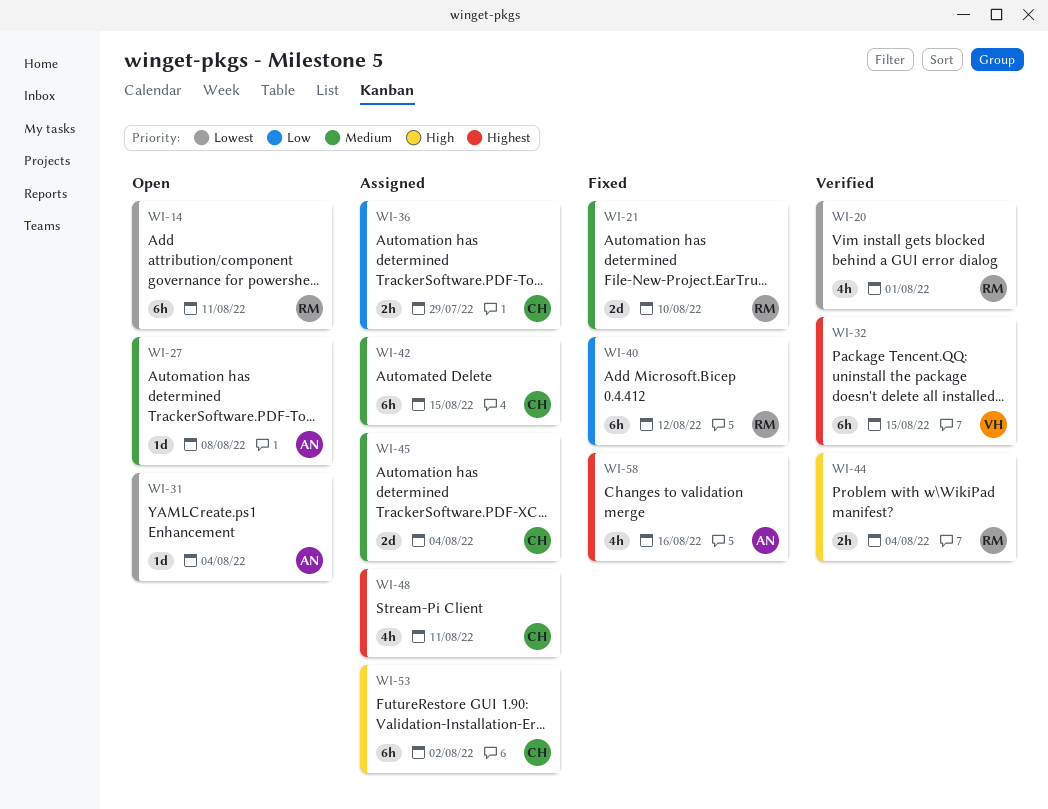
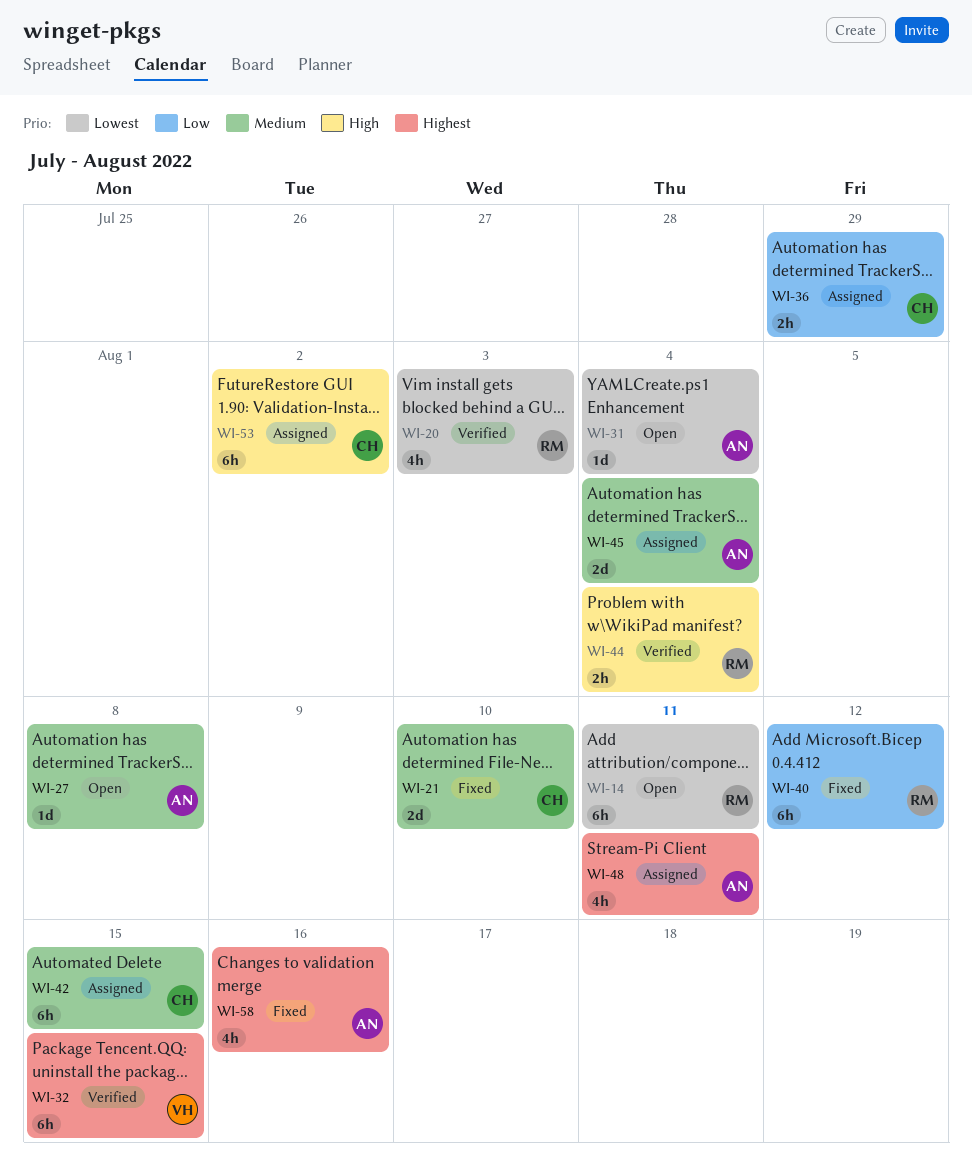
WI-20, due: Aug 1 -> Aug 3
WI-21, owner: RM -> CH
WI-45, owner: CH -> AN
WI-48, owner: CH -> AN

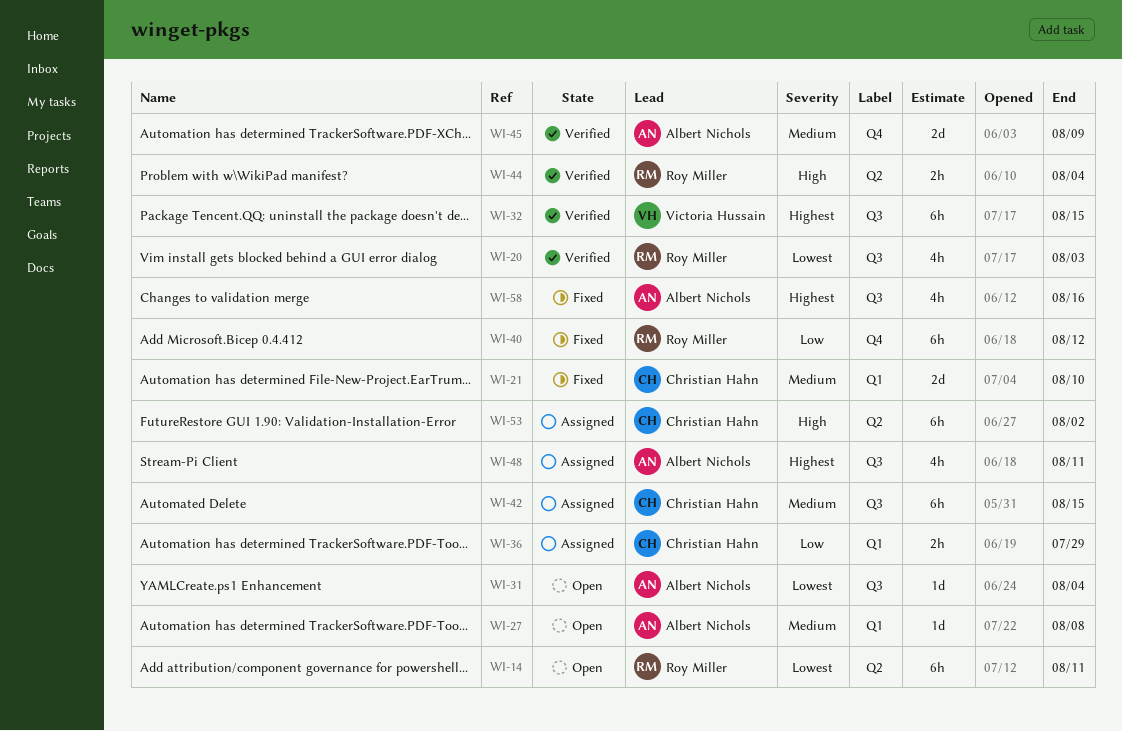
WI-45, status: Assigned -> Verified
WI-45, due: Aug 4 -> Aug 9

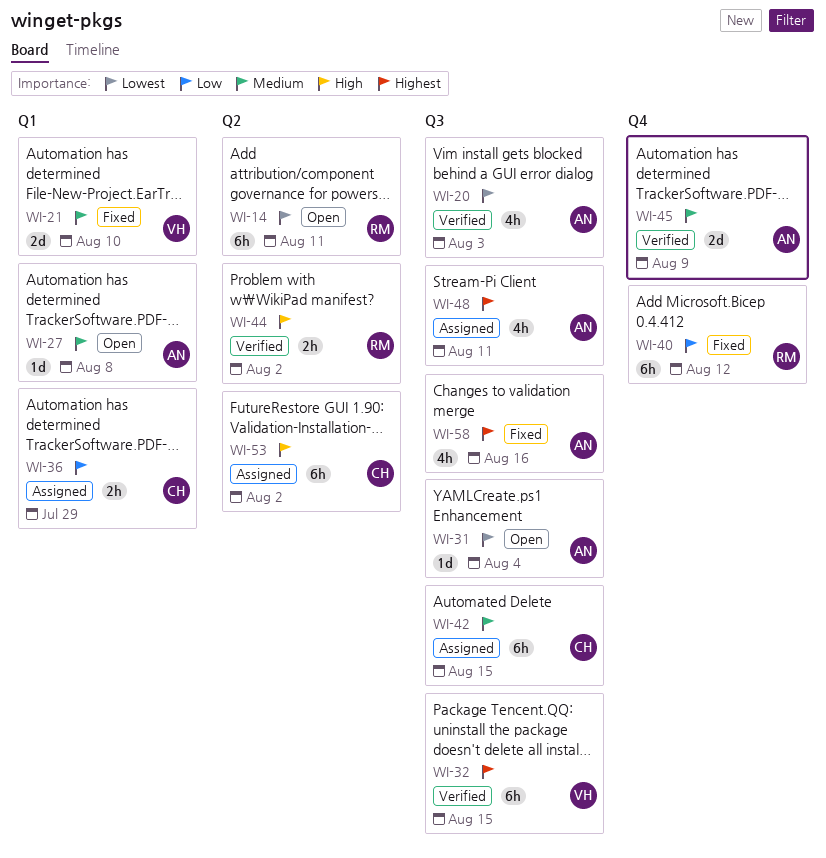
WI-20, owner: Roy Miller -> Albert Nichols
WI-21, owner: Christian Hahn -> Victoria Hussain
WI-44, due: Aug 4 -> Aug 2

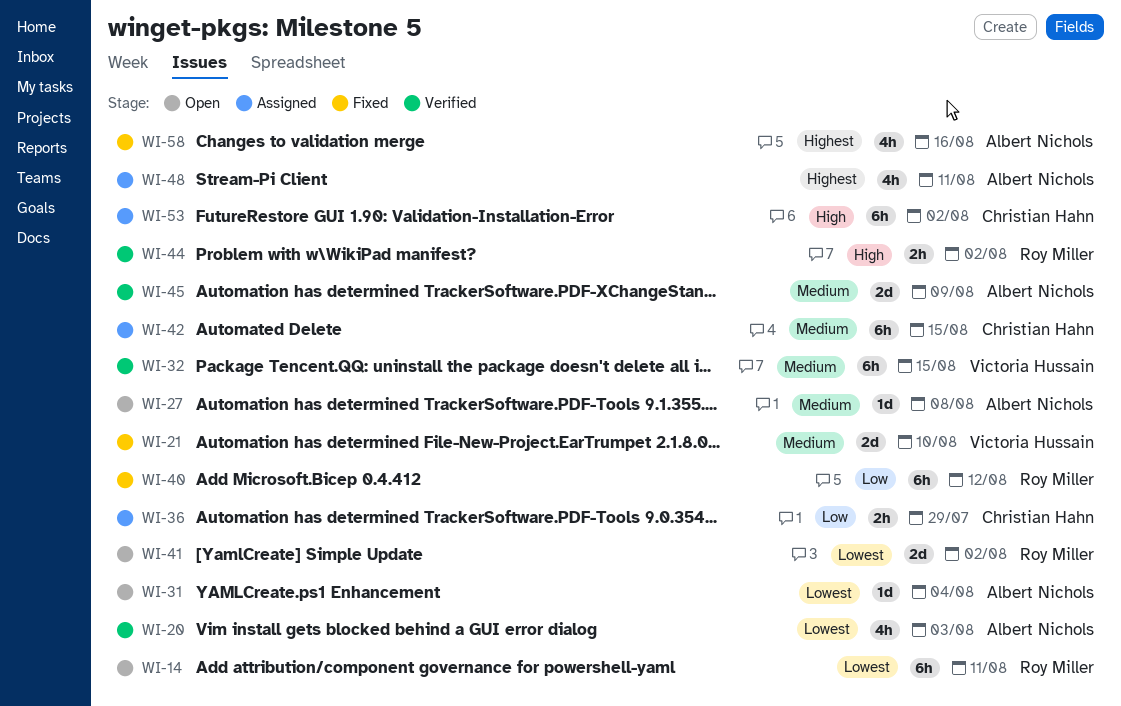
WI-32, priority: Highest -> Medium
WI-41: none -> present

